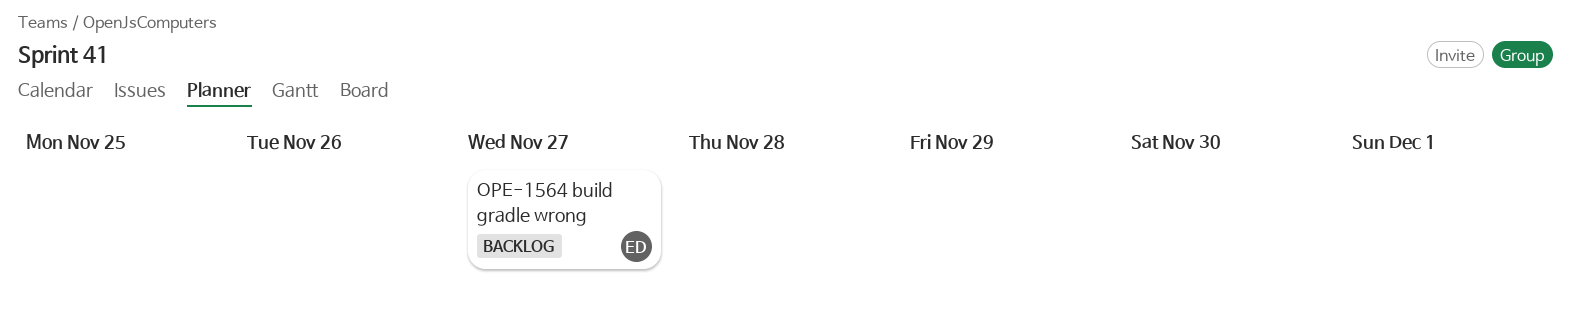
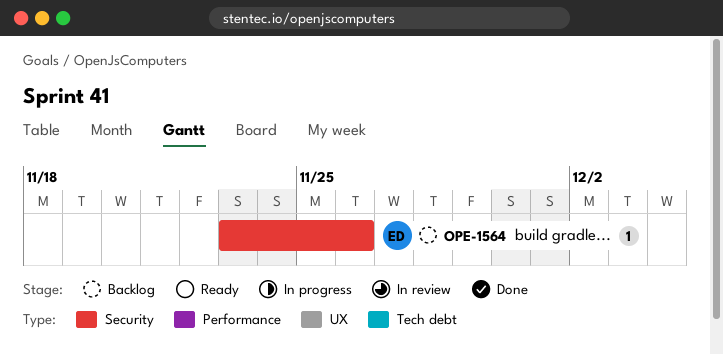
OPE-1564, due: Nov 27 -> Nov 26

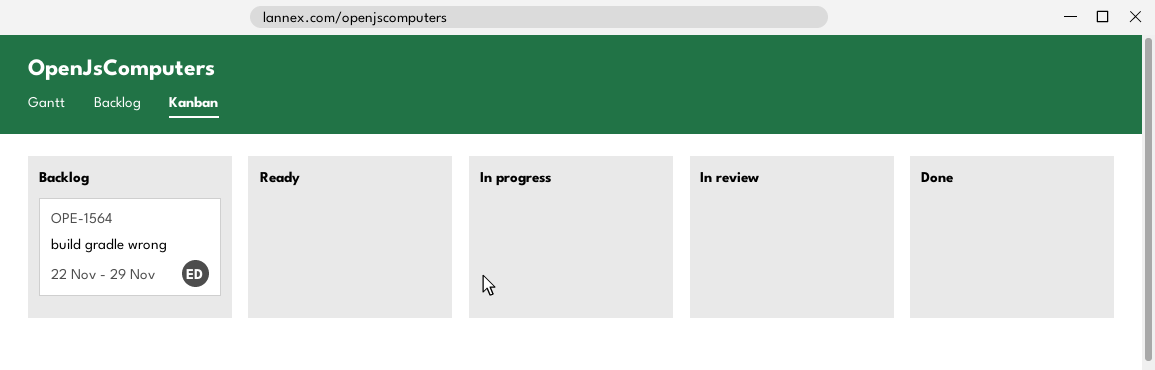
OPE-1564, start: Nov 23 -> Nov 22
OPE-1564, due: Nov 26 -> Nov 29

